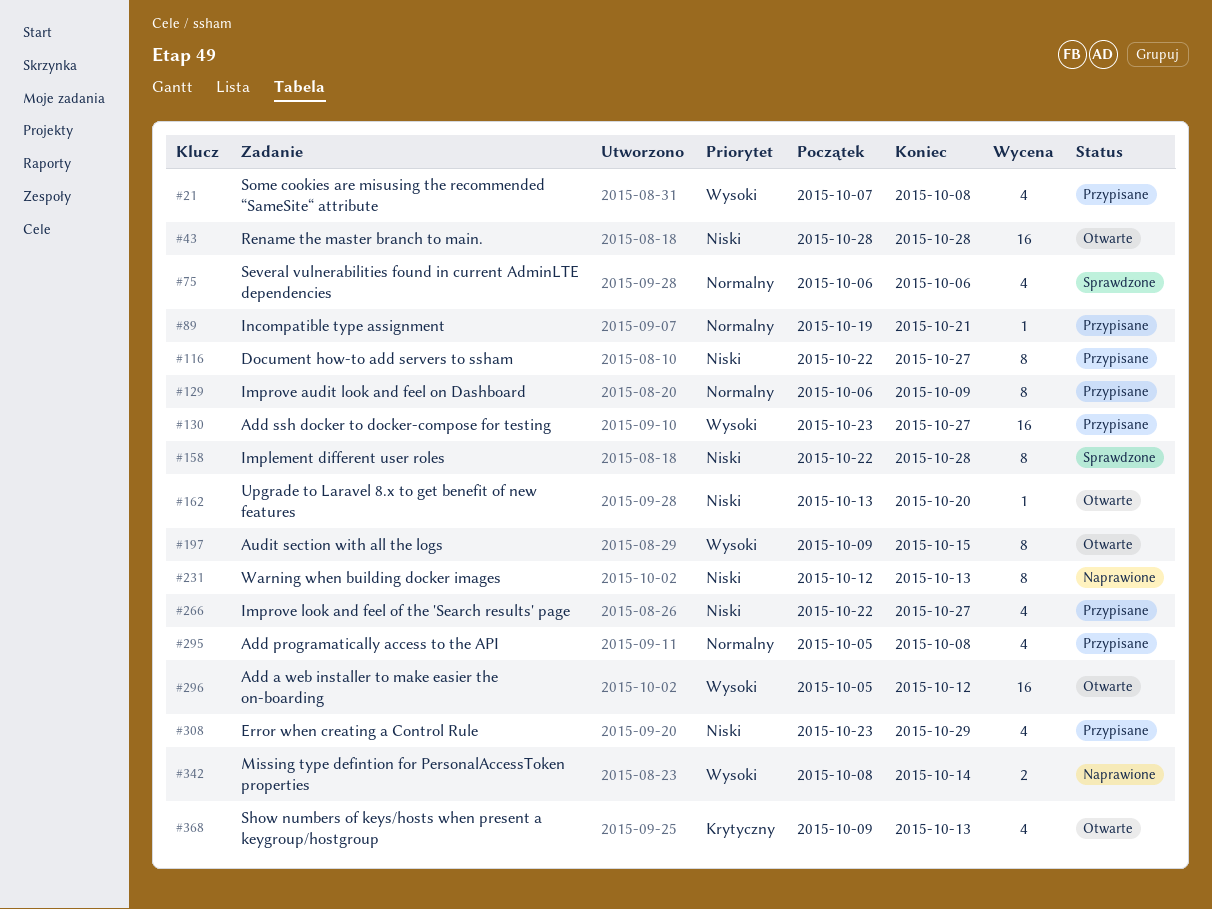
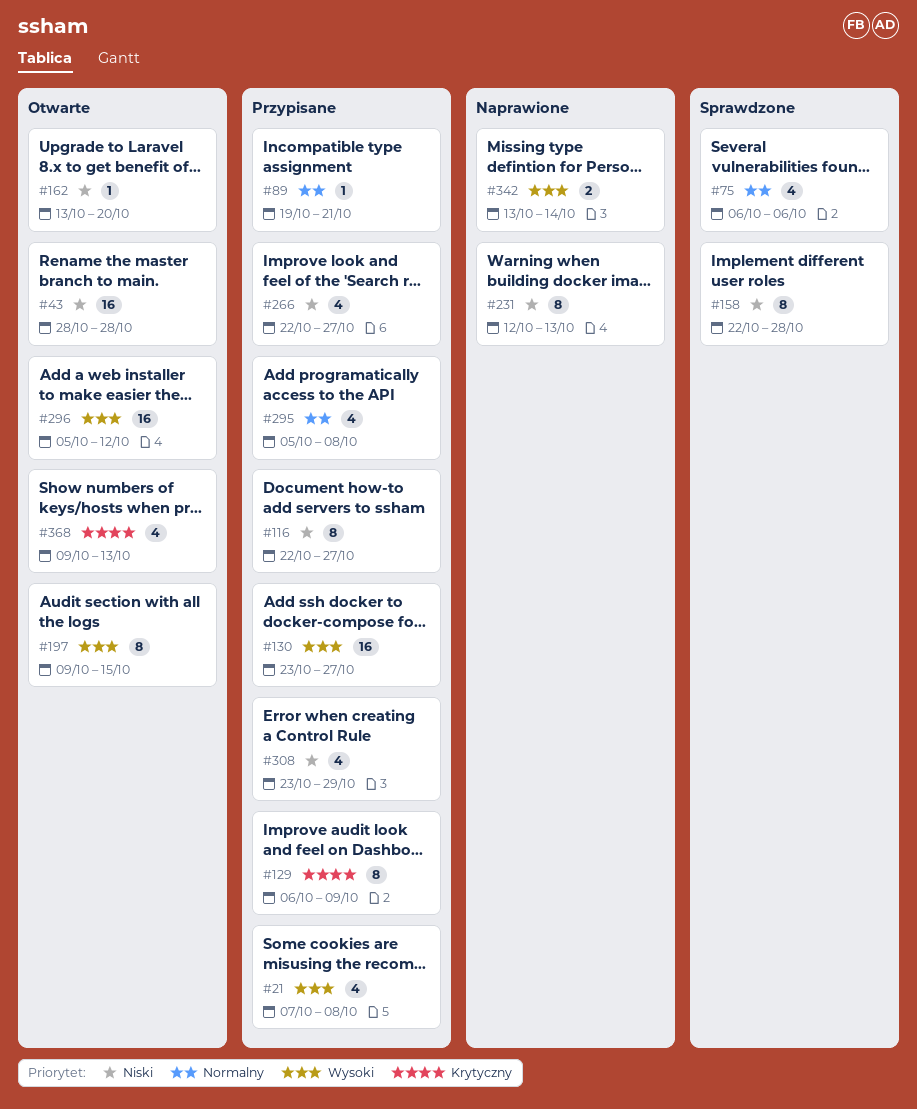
#129, priority: Normalny -> Krytyczny
#342, start: Oct 8 -> Oct 13

